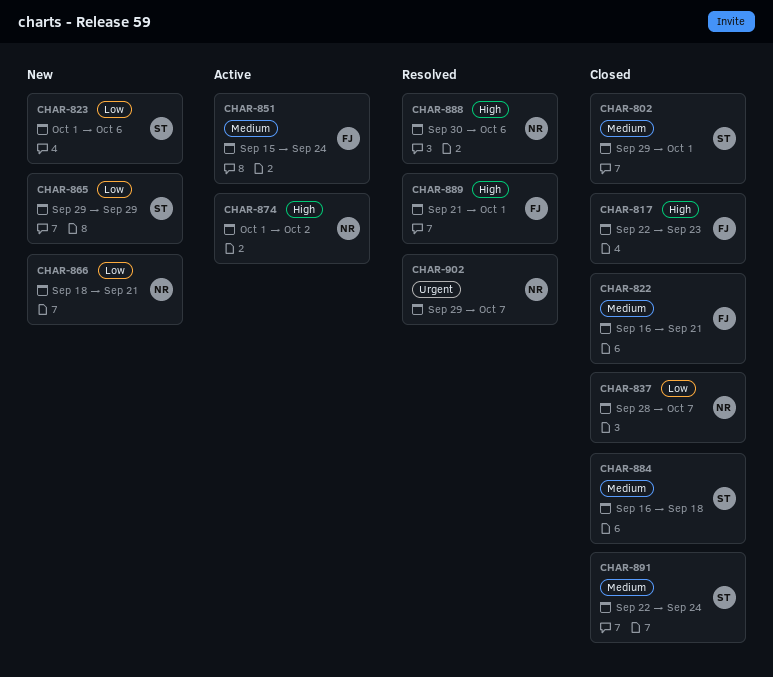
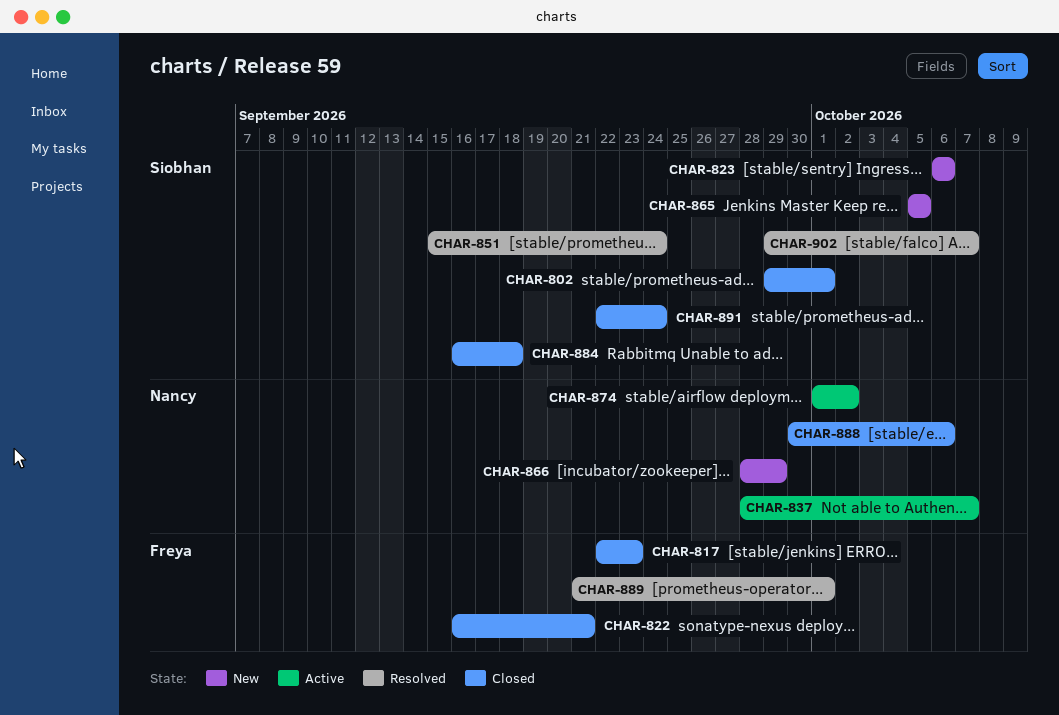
CHAR-823, start: Oct 1 -> Oct 6
CHAR-837, status: Closed -> Active
CHAR-851, status: Active -> Resolved
CHAR-851, owner: Freya -> Siobhan
CHAR-865, start: Sep 29 -> Oct 5
CHAR-865, due: Sep 29 -> Oct 5
CHAR-866, start: Sep 18 -> Sep 28
CHAR-866, due: Sep 21 -> Sep 29
CHAR-888, status: Resolved -> Closed
CHAR-902, owner: Nancy -> Siobhan

